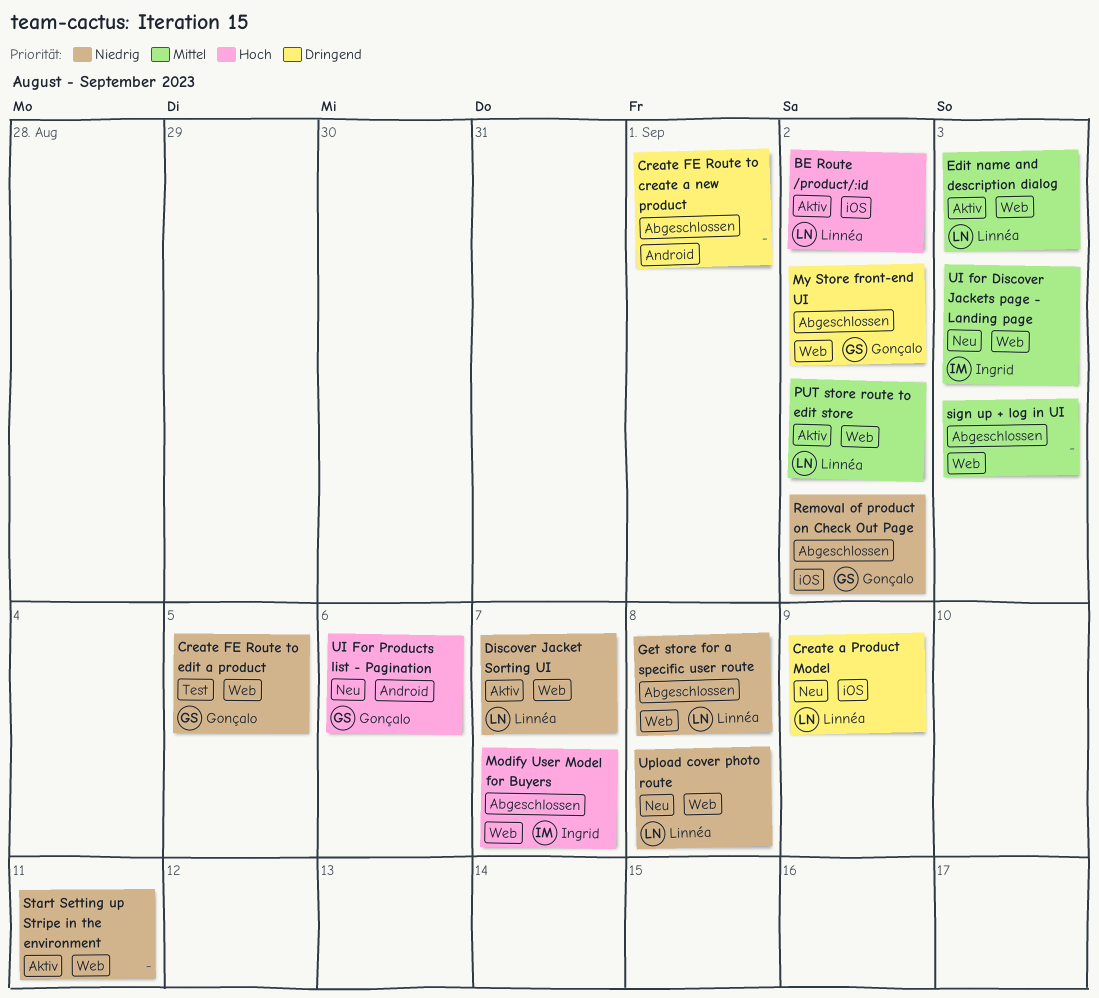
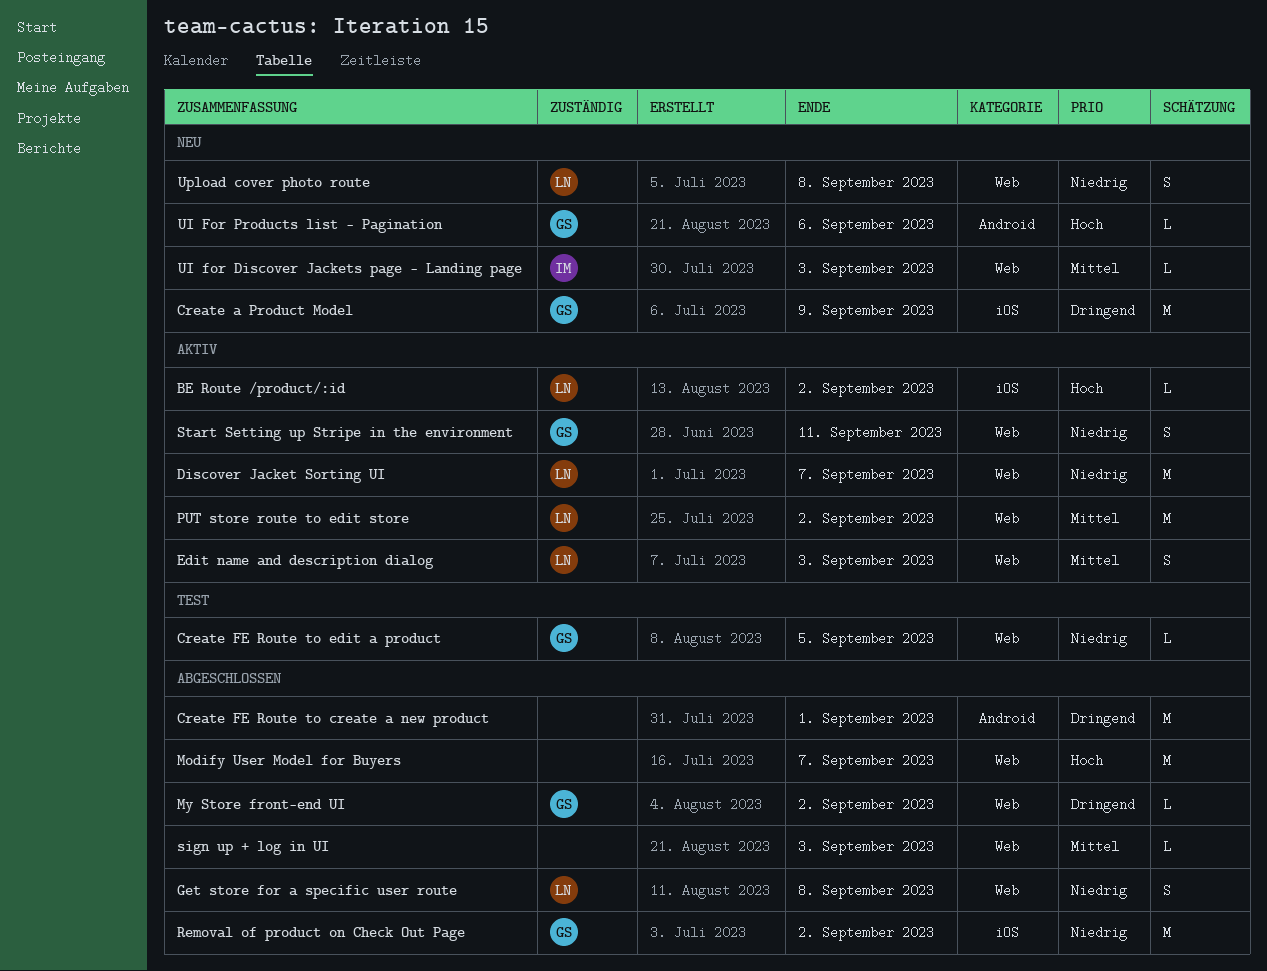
Create a Product Model, owner: Linnéa -> Gonçalo
Modify User Model for Buyers, owner: Ingrid -> none
Start Setting up Stripe in the environment, owner: none -> Gonçalo

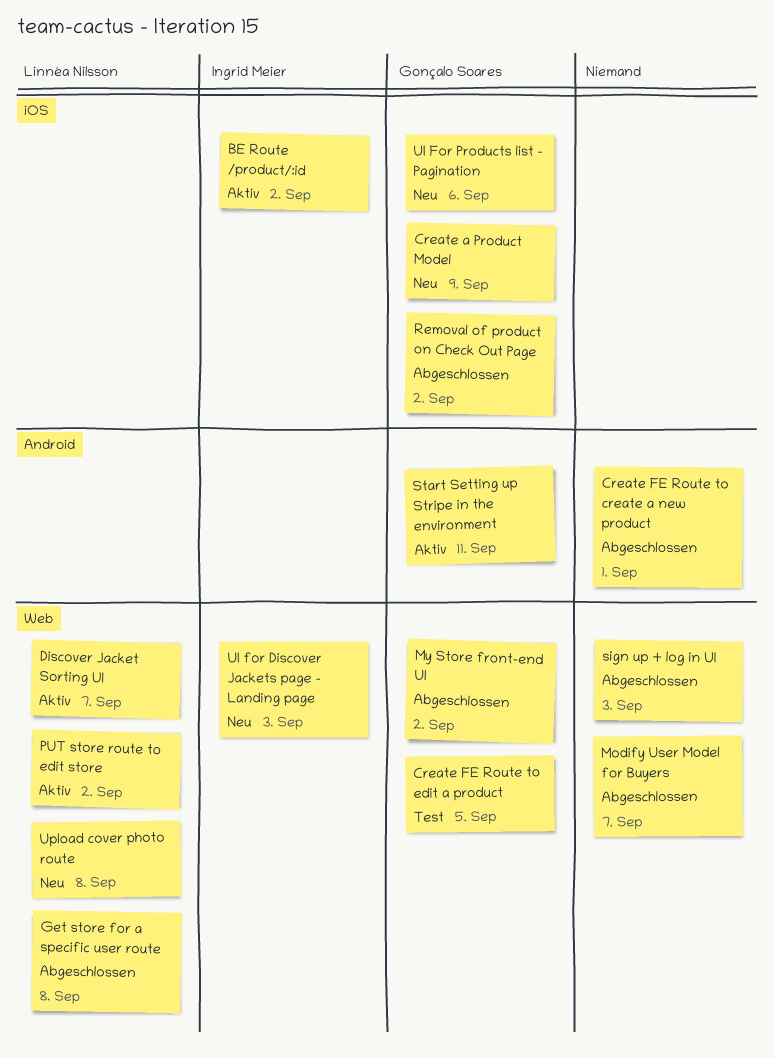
BE Route /product/:id, owner: Linnéa Nilsson -> Ingrid Meier
Edit name and description dialog: present -> none
Start Setting up Stripe in the environment, label: Web -> Android
UI For Products list - Pagination, label: Android -> iOS

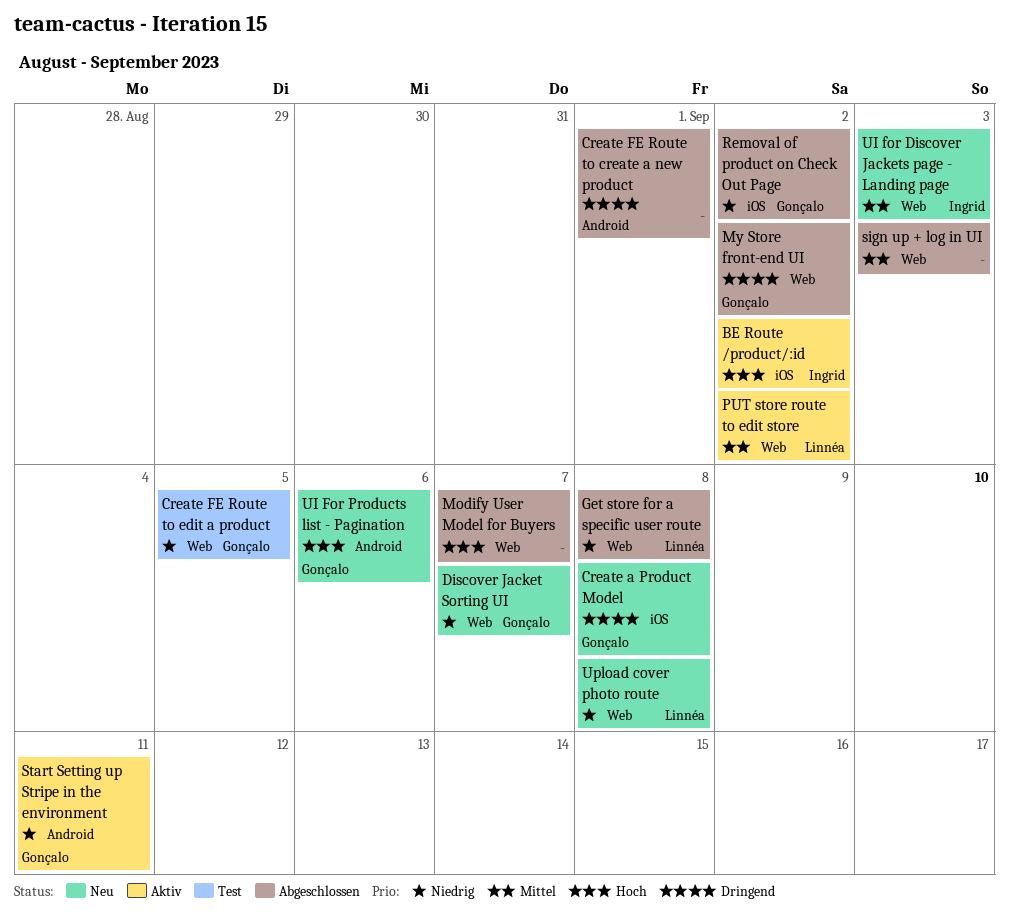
Create a Product Model, due: Sep 9 -> Sep 8
Discover Jacket Sorting UI, status: Aktiv -> Neu
Discover Jacket Sorting UI, owner: Linnéa Nilsson -> Gonçalo Soares
UI For Products list - Pagination, label: iOS -> Android

